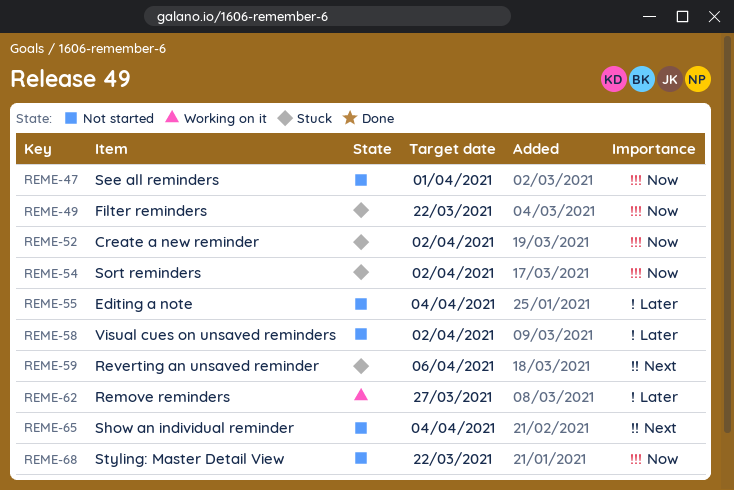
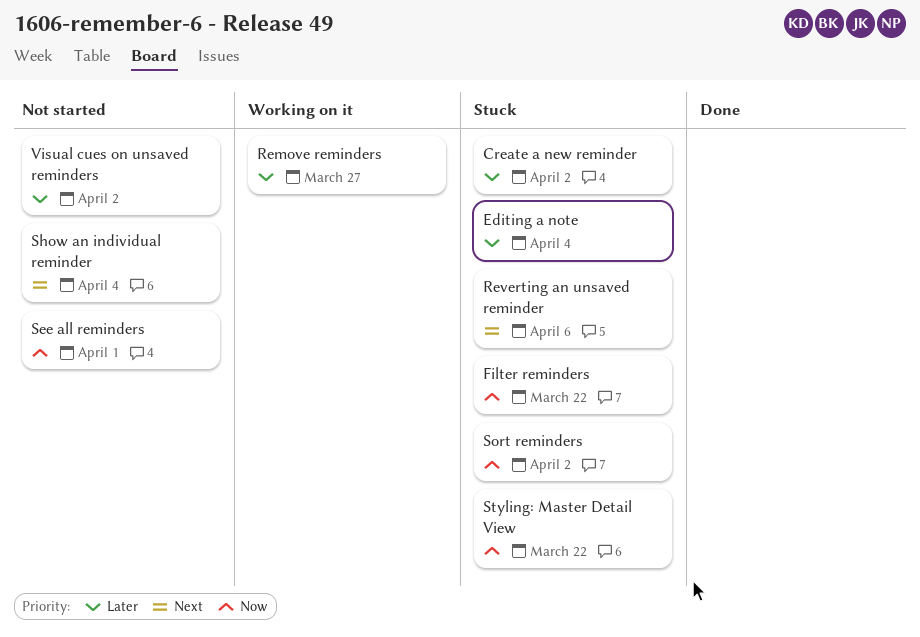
Create a new reminder, priority: Now -> Later
Editing a note, status: Not started -> Stuck
Styling: Master Detail View, status: Not started -> Stuck

